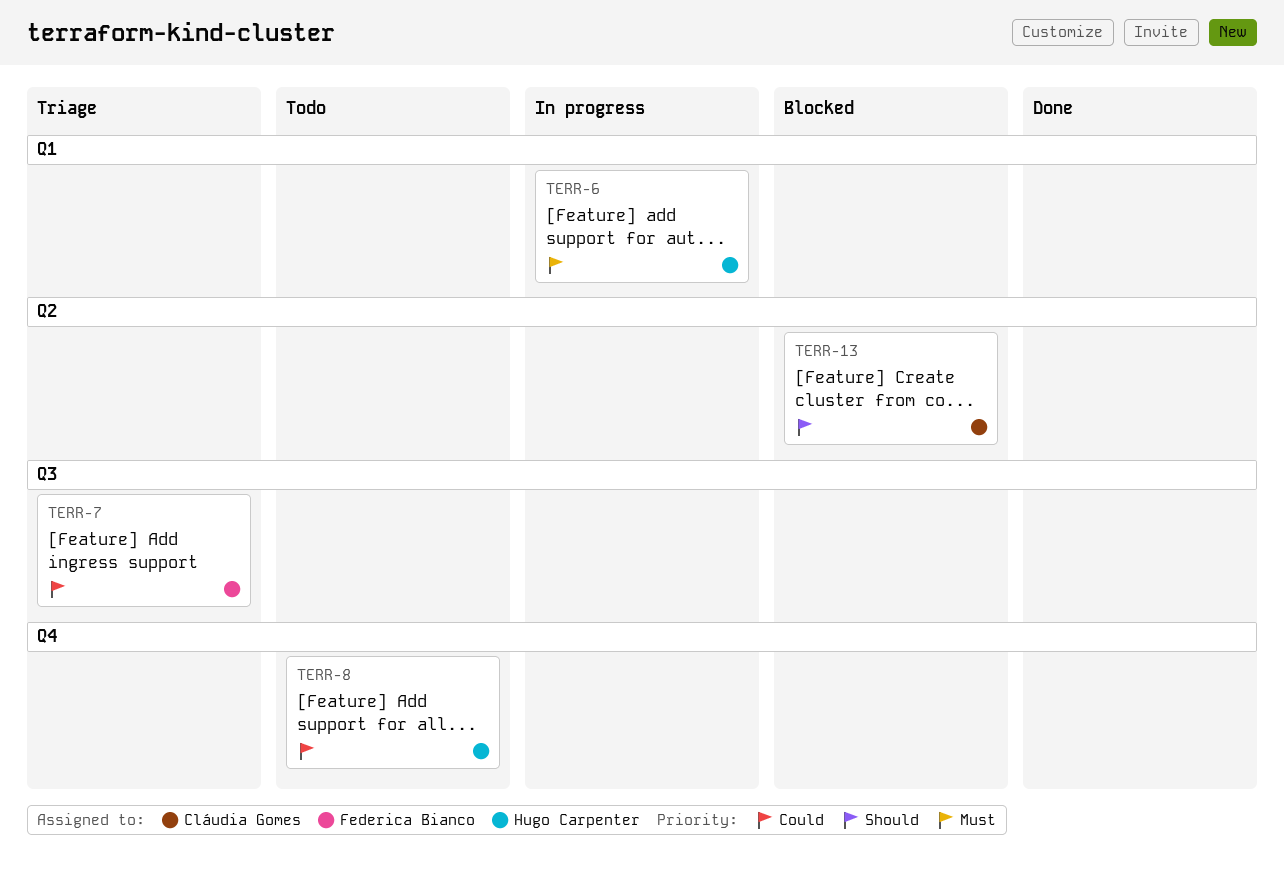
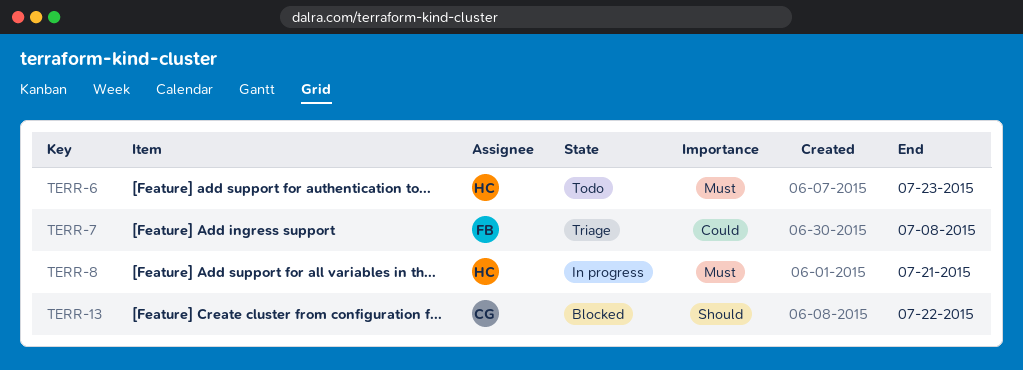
TERR-6, status: In progress -> Todo
TERR-8, status: Todo -> In progress
TERR-8, priority: Could -> Must

